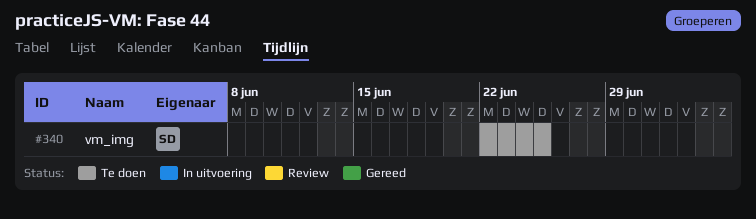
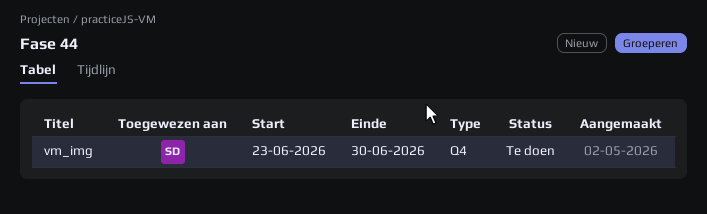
vm_img, start: Jun 22 -> Jun 23
vm_img, due: Jun 25 -> Jun 30

